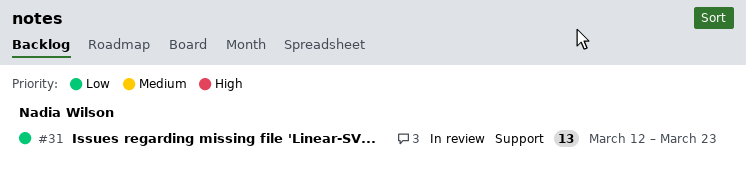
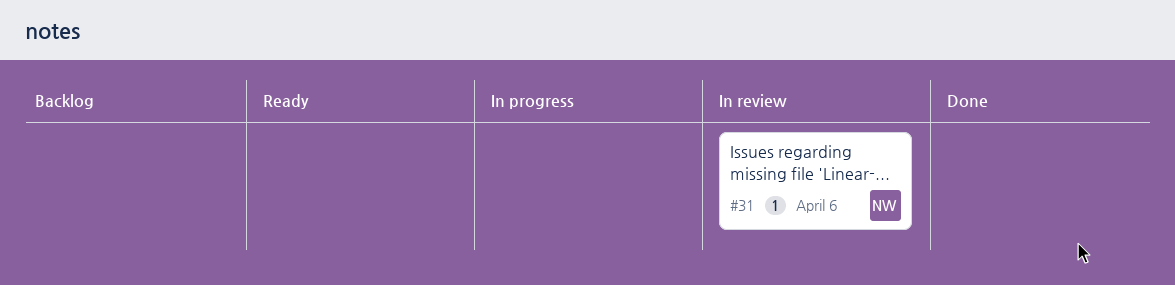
#31, estimate: 13 -> 1
#31, due: Mar 23 -> Apr 6

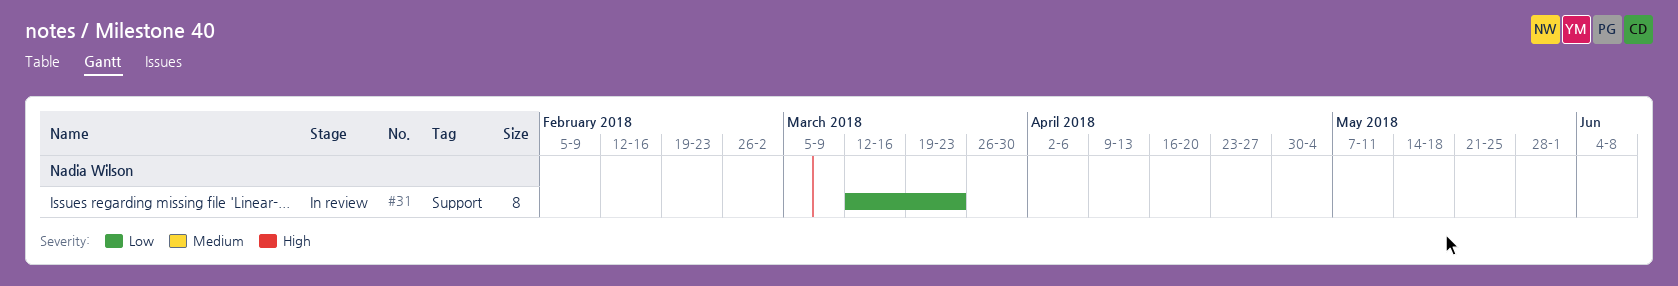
#31, estimate: 1 -> 8
#31, due: Apr 6 -> Mar 23

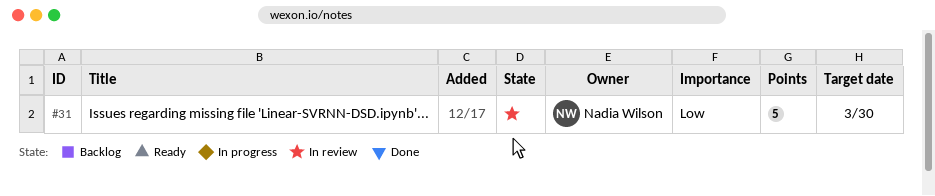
#31, estimate: 8 -> 5
#31, due: Mar 23 -> Mar 30

